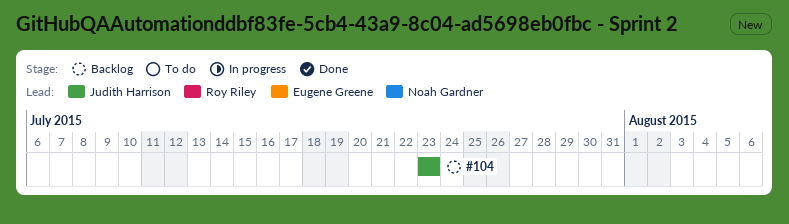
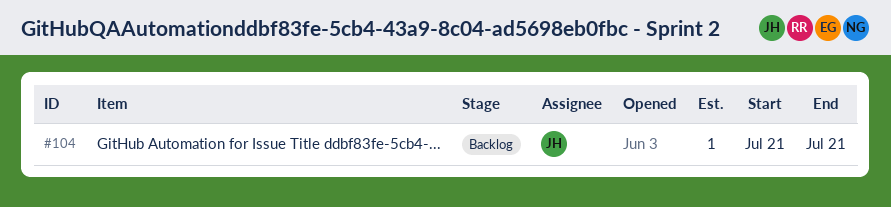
#104, start: Jul 23 -> Jul 21
#104, due: Jul 23 -> Jul 21

